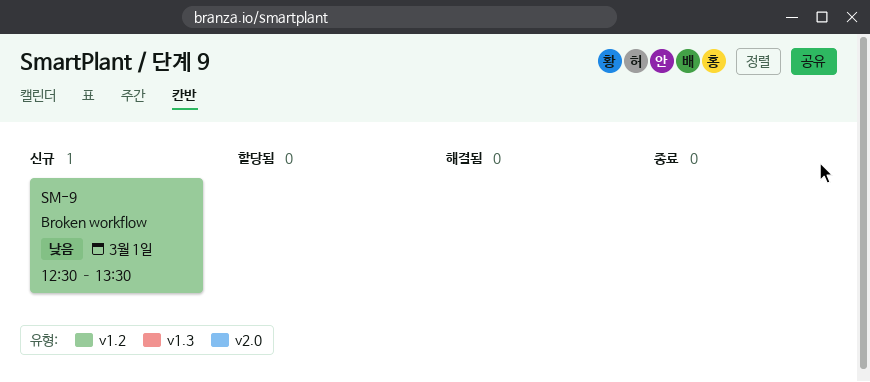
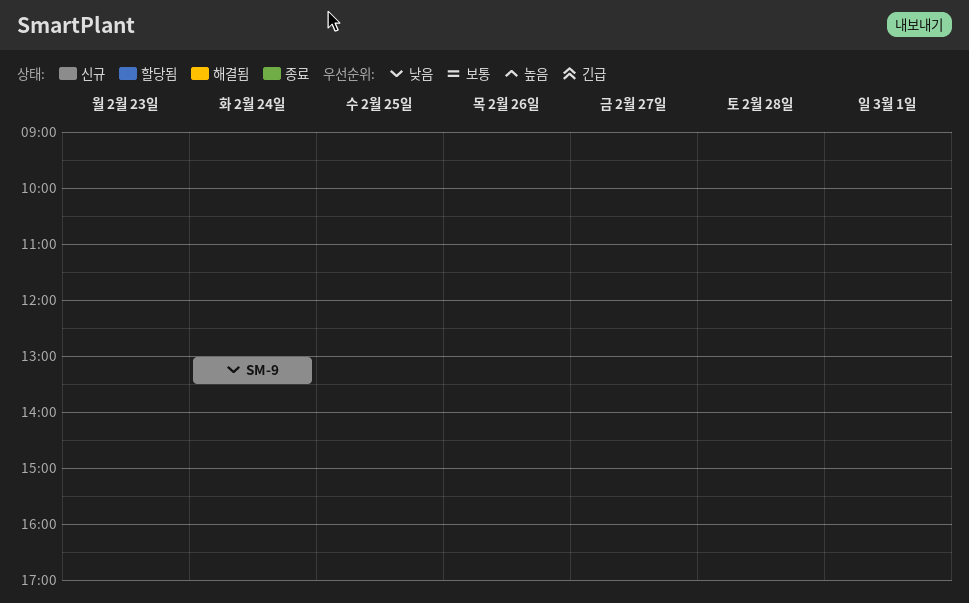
SM-9, day: Mar 1 -> Feb 24
SM-9, begins: 12:30 -> 13:00

